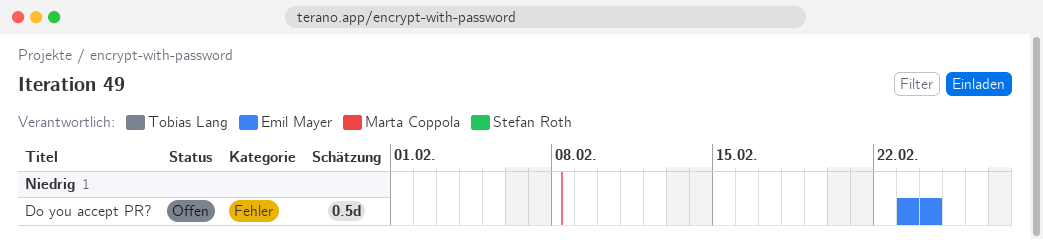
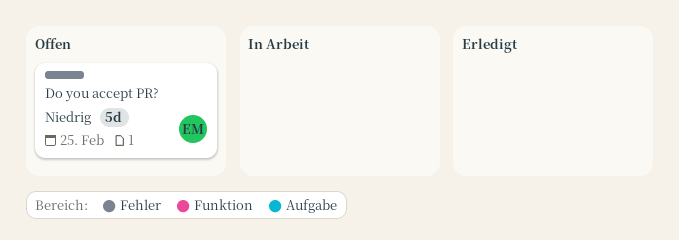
Do you accept PR?, estimate: 0.5d -> 5d
Do you accept PR?, due: Feb 24 -> Feb 25

